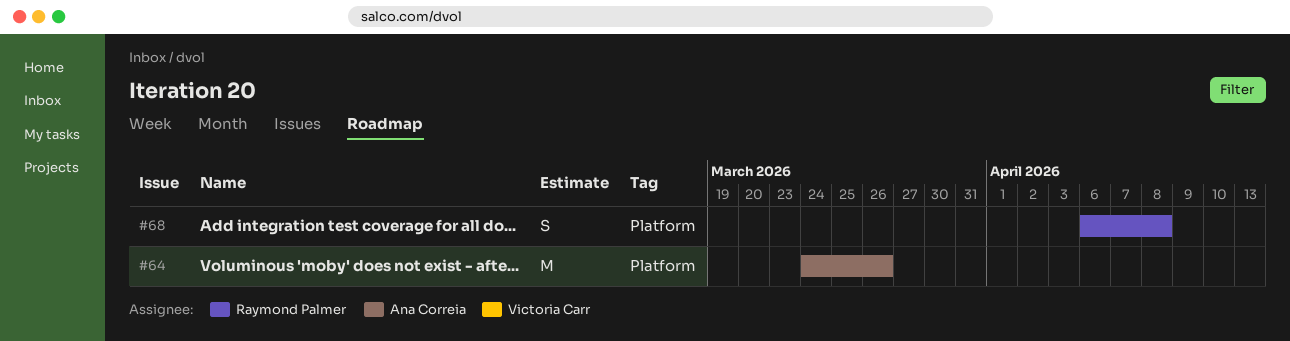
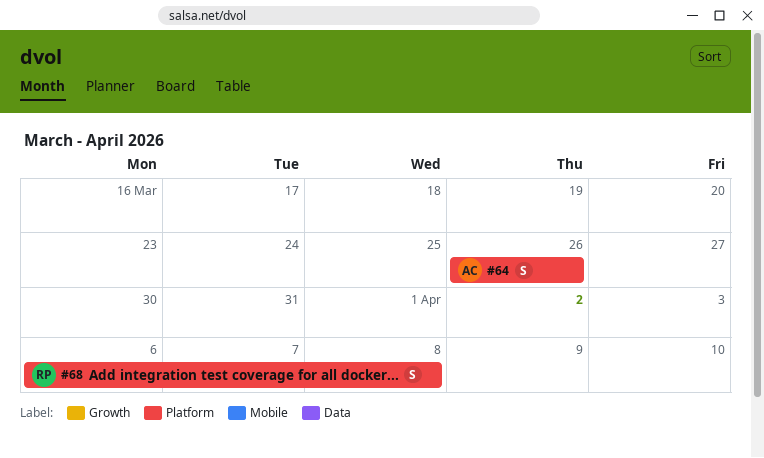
#64, estimate: M -> S
#64, start: Mar 24 -> Mar 26

